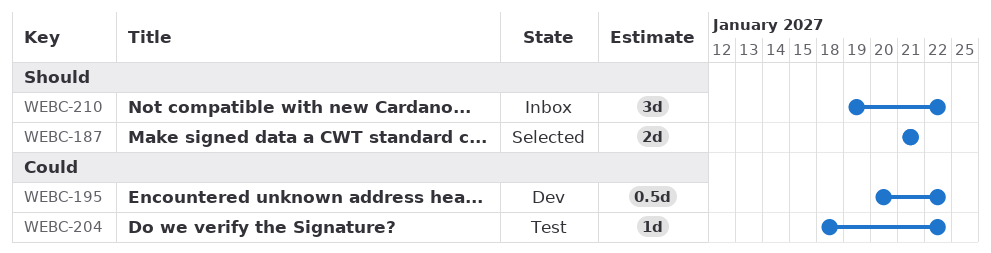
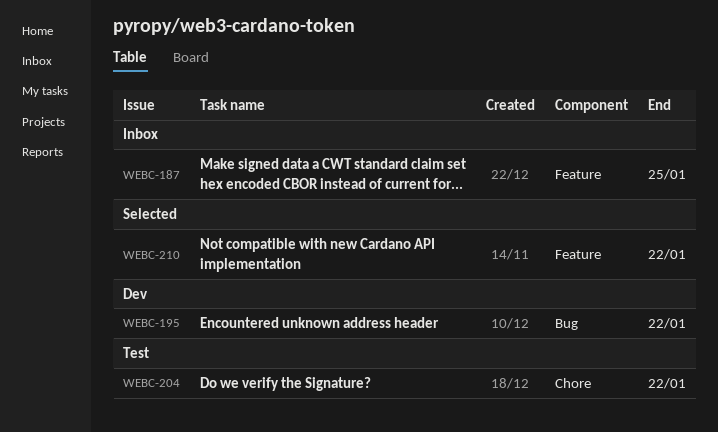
WEBC-187, status: Selected -> Inbox
WEBC-187, due: Jan 21 -> Jan 25
WEBC-210, status: Inbox -> Selected

